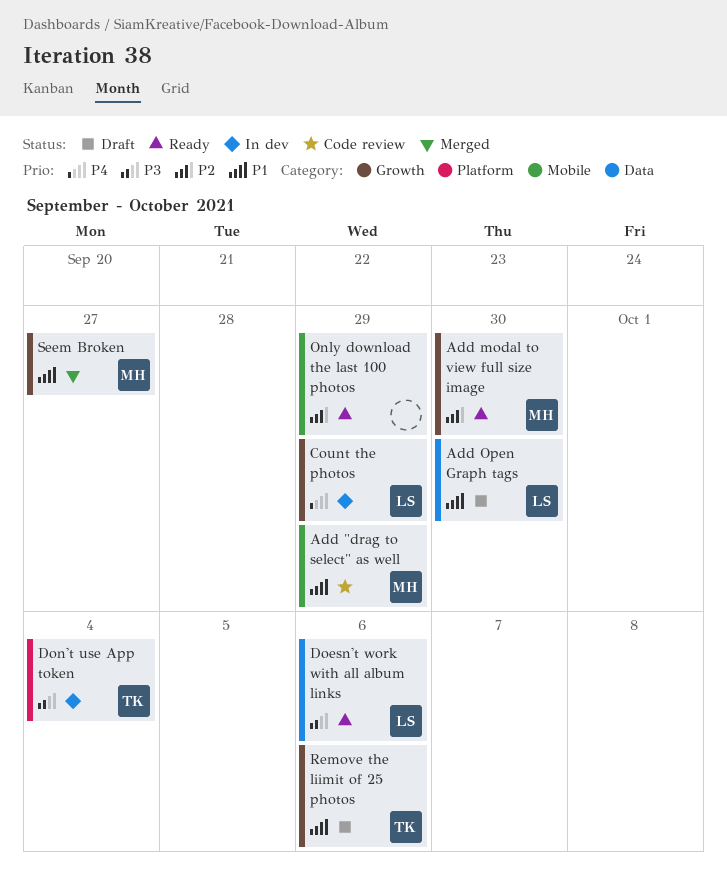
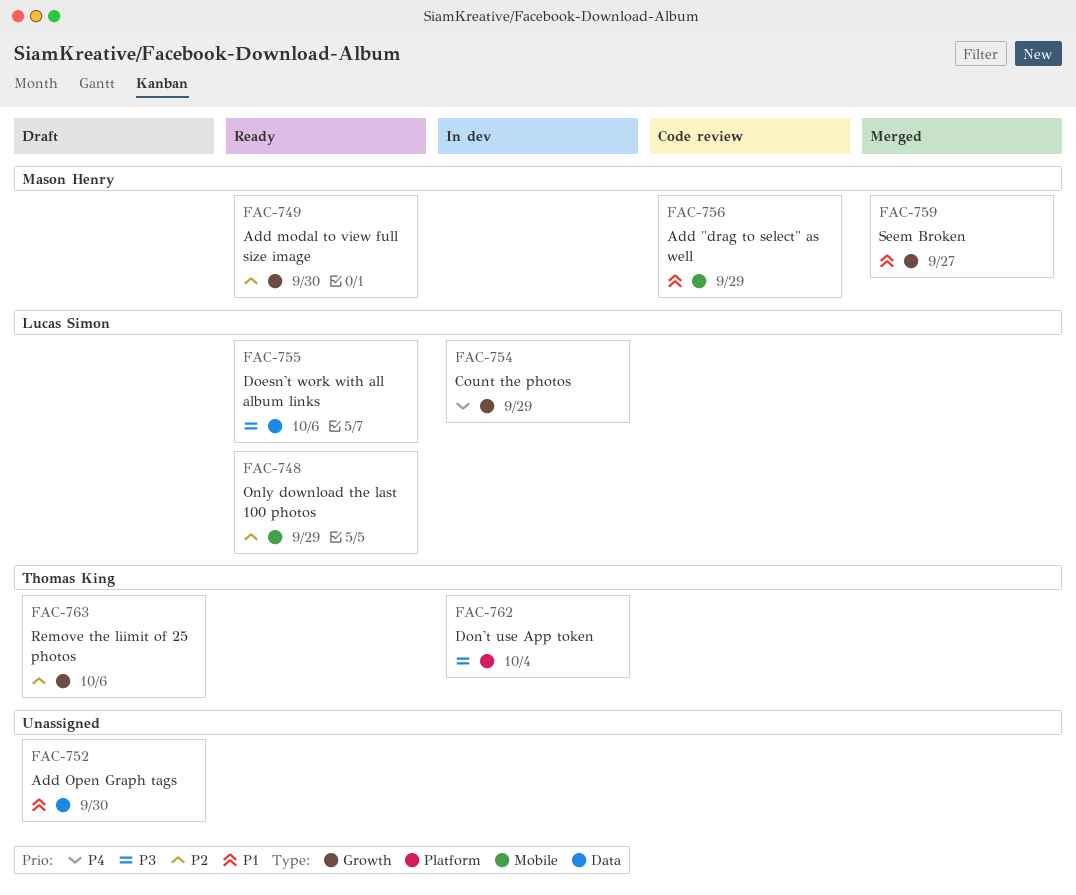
Add Open Graph tags, owner: Lucas Simon -> none
Only download the last 100 photos, owner: none -> Lucas Simon
Remove the liimit of 25 photos, priority: P1 -> P2

